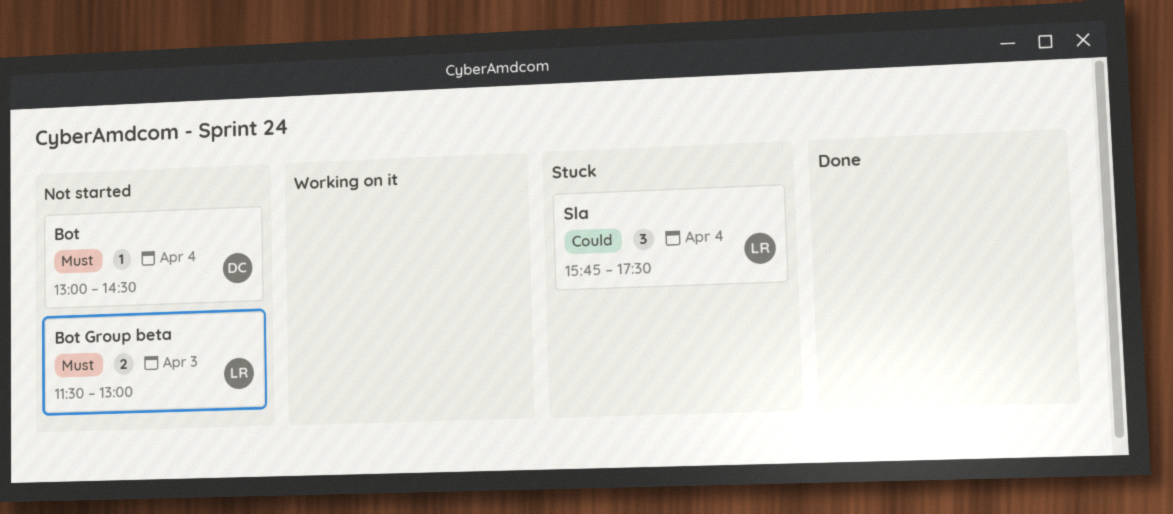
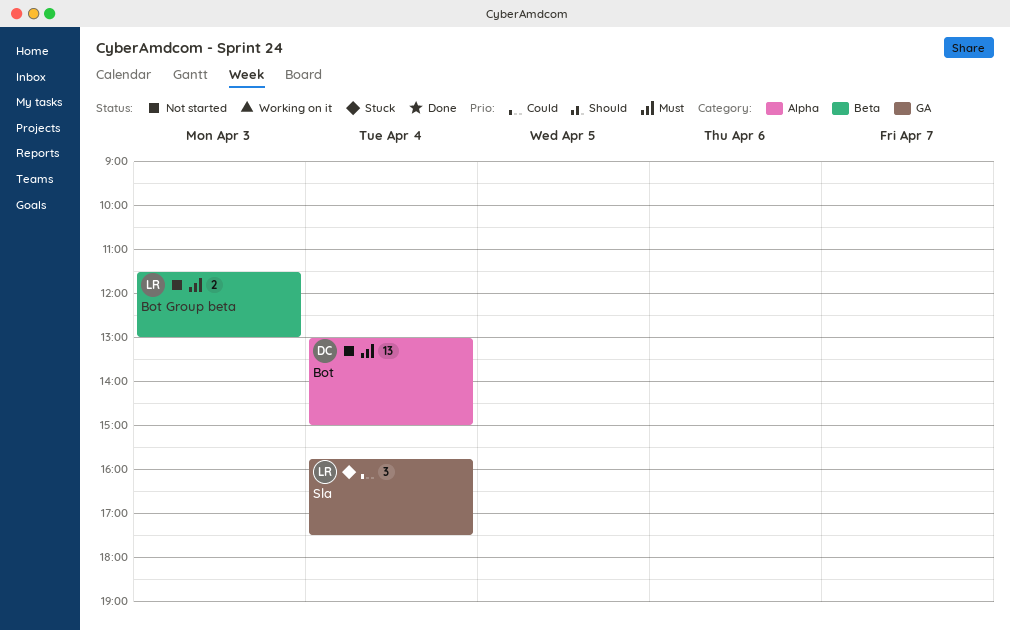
Bot, estimate: 1 -> 13
Bot, ends: 14:30 -> 15:00

